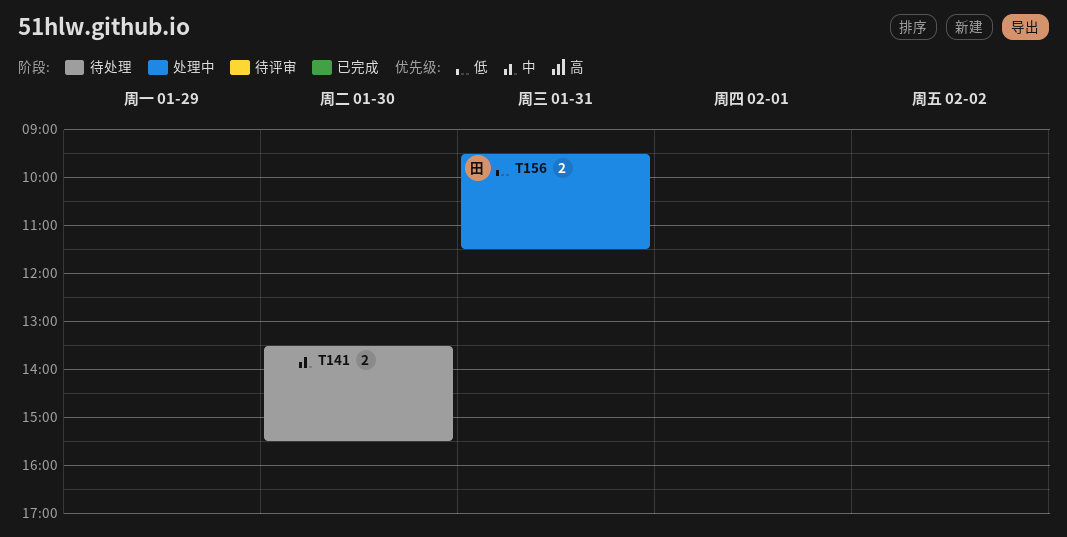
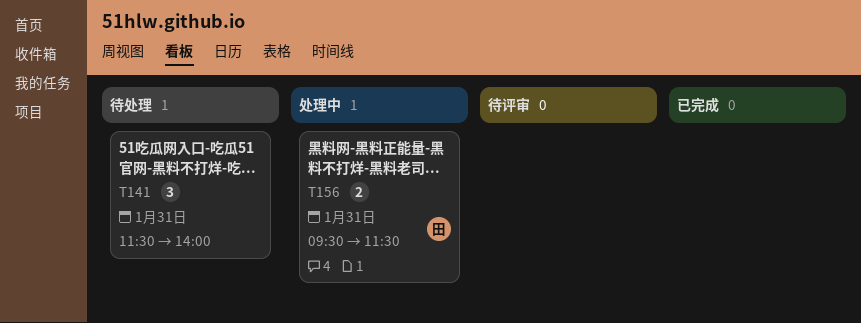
T141, estimate: 2 -> 3
T141, day: Jan 30 -> Jan 31
T141, begins: 13:30 -> 11:30
T141, ends: 15:30 -> 14:00

